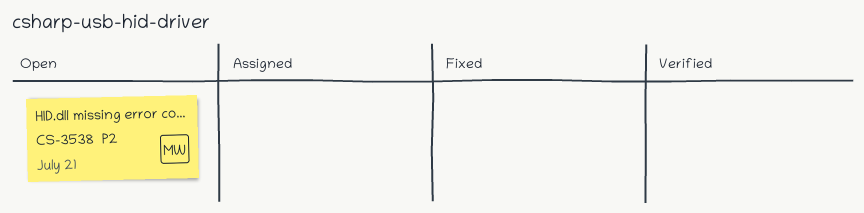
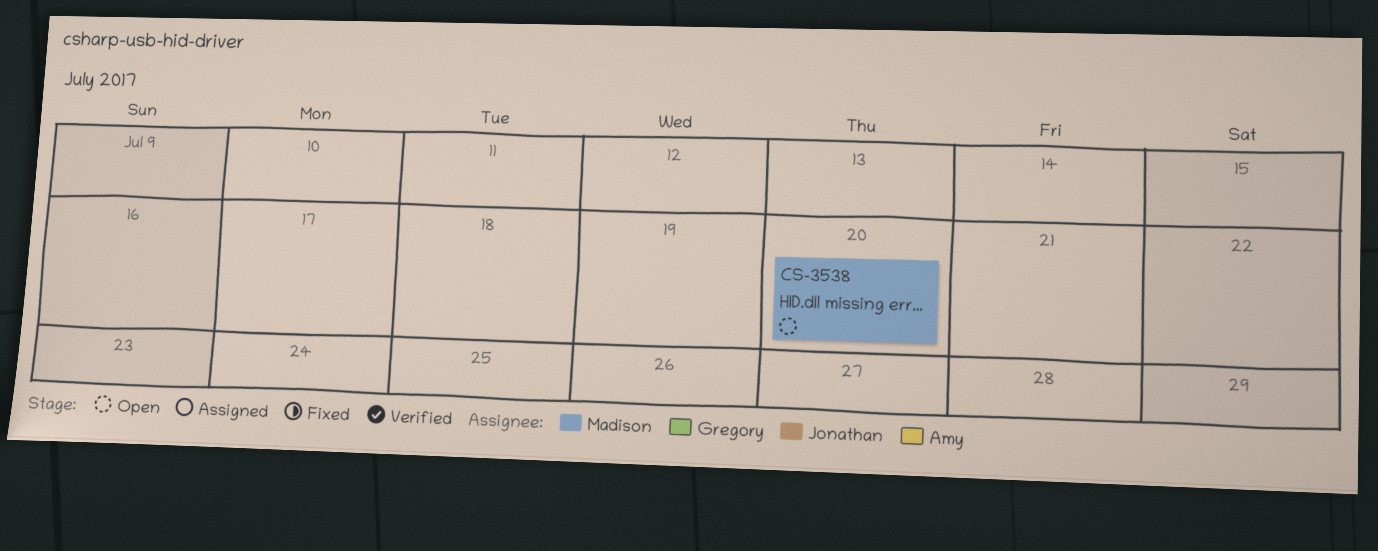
CS-3538, due: Jul 21 -> Jul 20

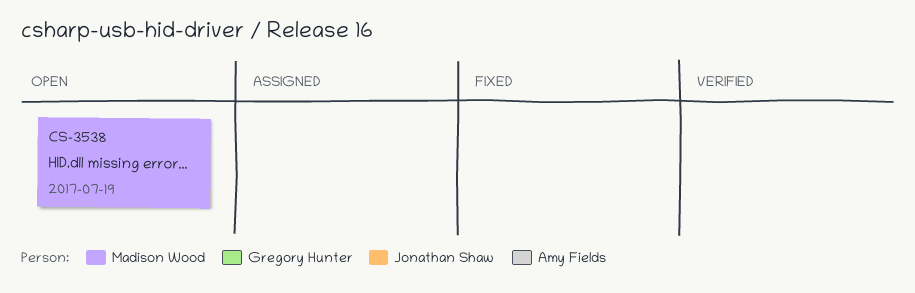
CS-3538, due: Jul 20 -> Jul 19

